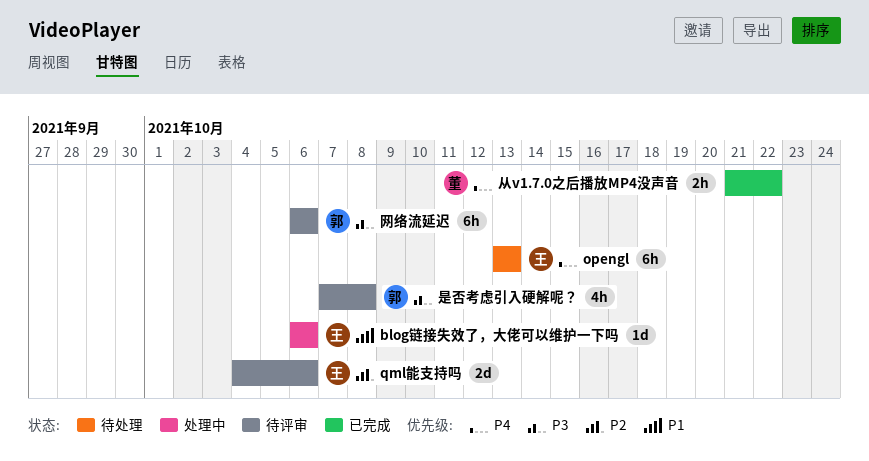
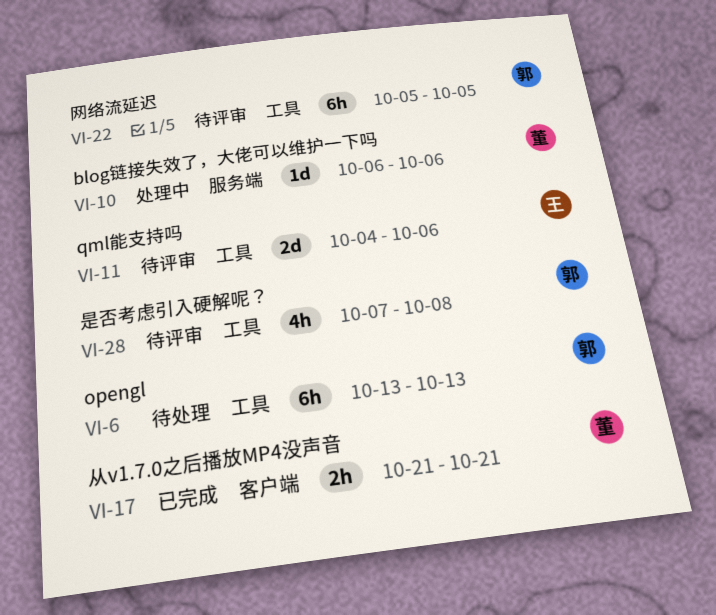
blog链接失效了，大佬可以维护一下吗, owner: 王 -> 董
opengl, owner: 王 -> 郭
从v1.7.0之后播放MP4没声音, due: Oct 22 -> Oct 21
网络流延迟, start: Oct 6 -> Oct 5
网络流延迟, due: Oct 6 -> Oct 5

